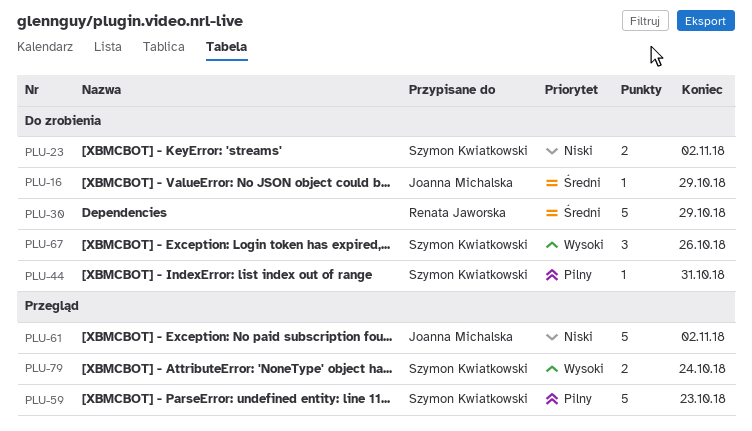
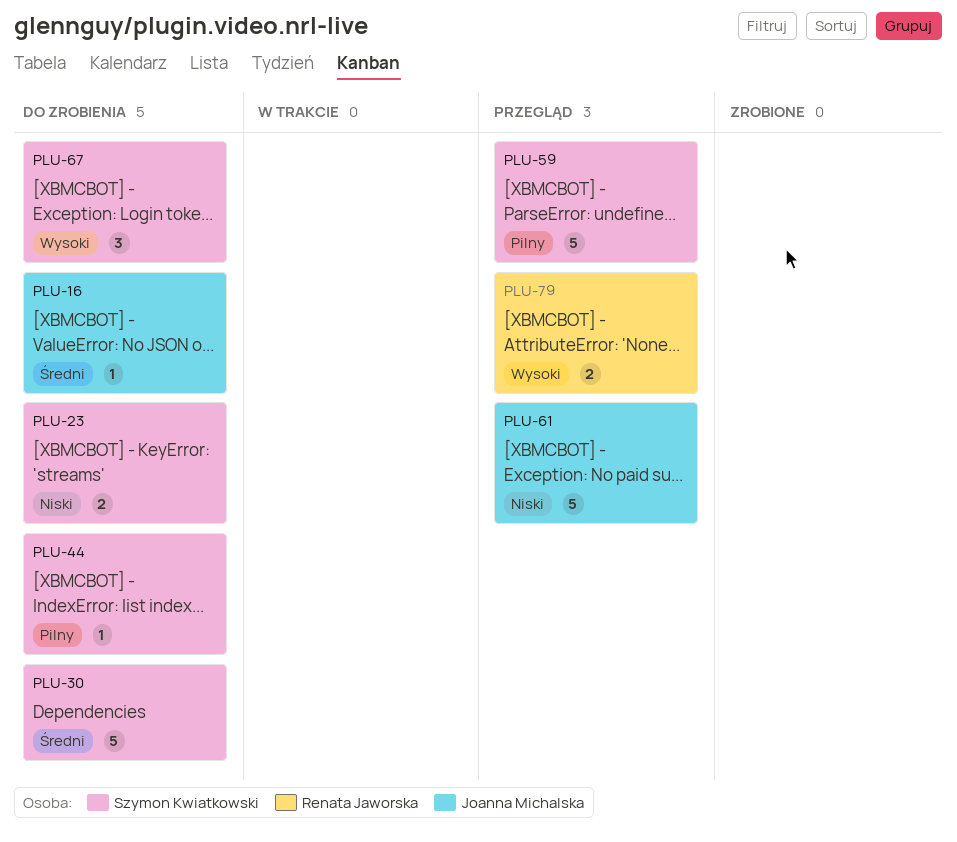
PLU-30, owner: Renata Jaworska -> Szymon Kwiatkowski
PLU-79, owner: Szymon Kwiatkowski -> Renata Jaworska

